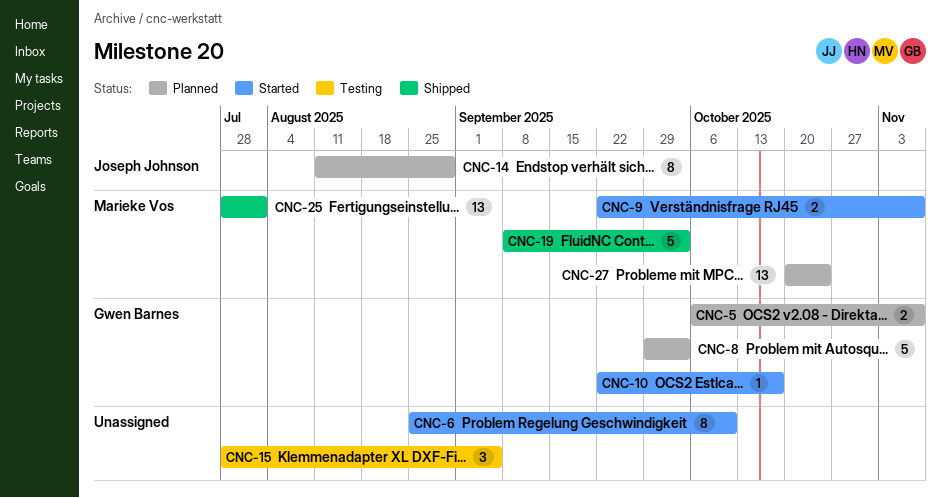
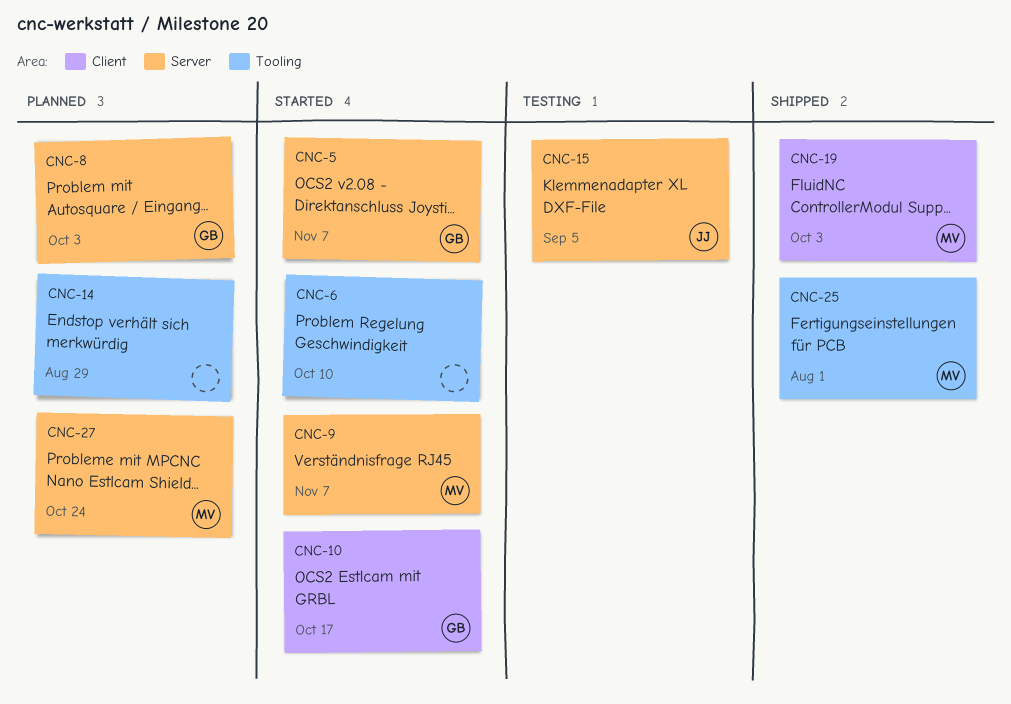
CNC-5, status: Planned -> Started
CNC-14, owner: Joseph Johnson -> none
CNC-15, owner: none -> Joseph Johnson

